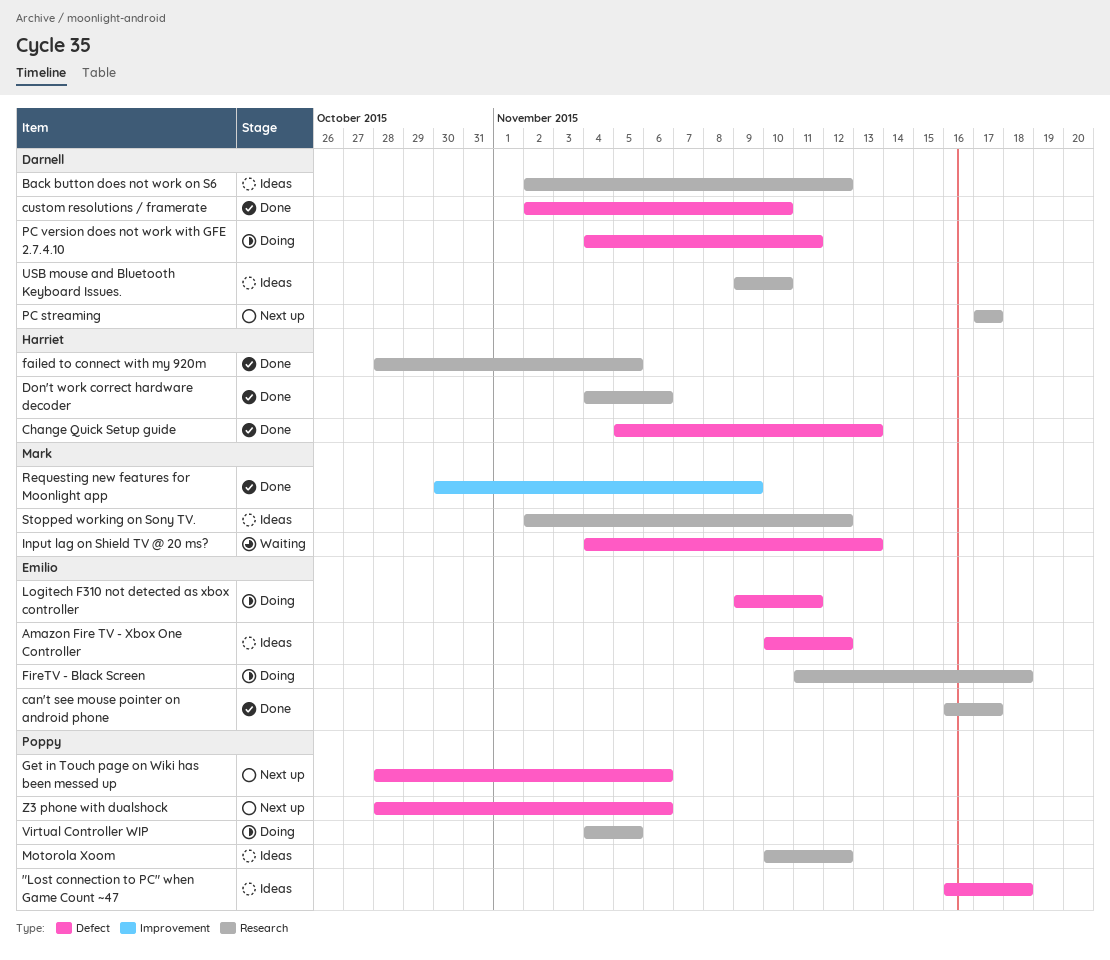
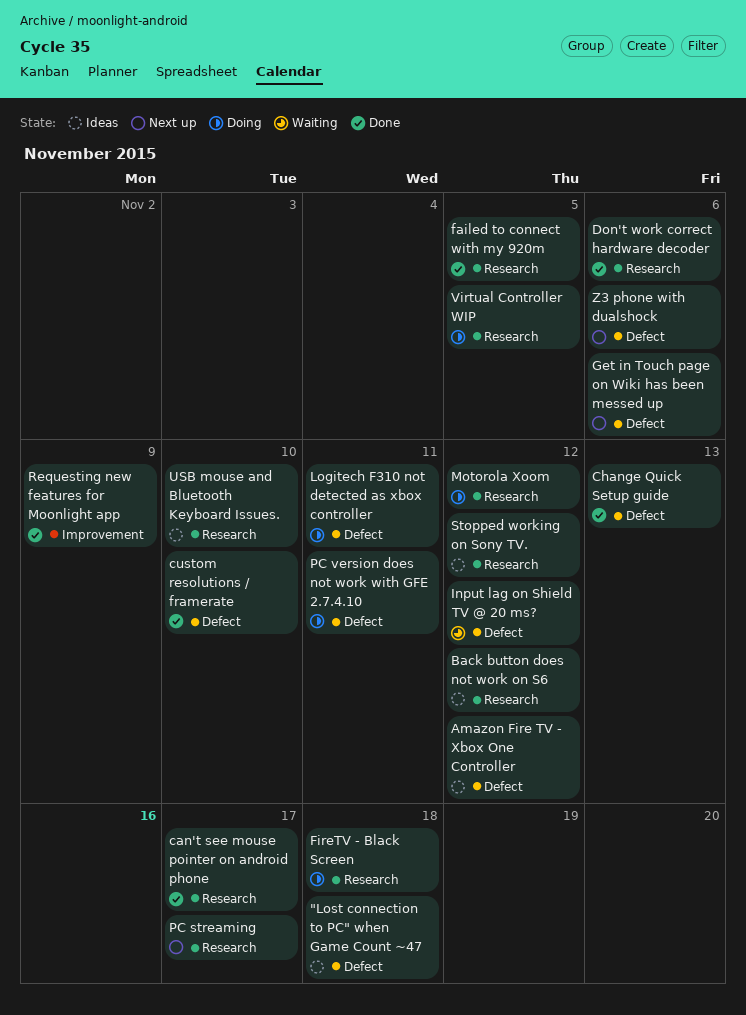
Input lag on Shield TV @ 20 ms?, due: Nov 13 -> Nov 12
Motorola Xoom, status: Ideas -> Doing

